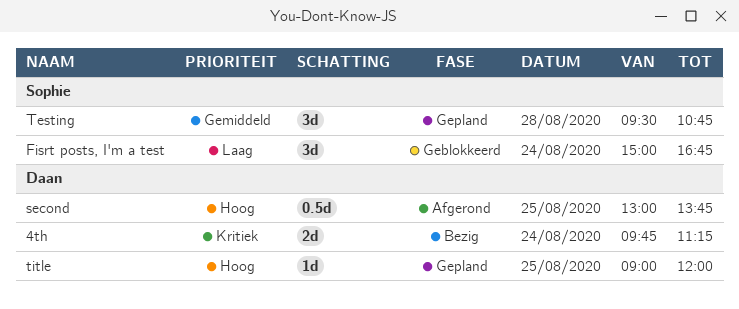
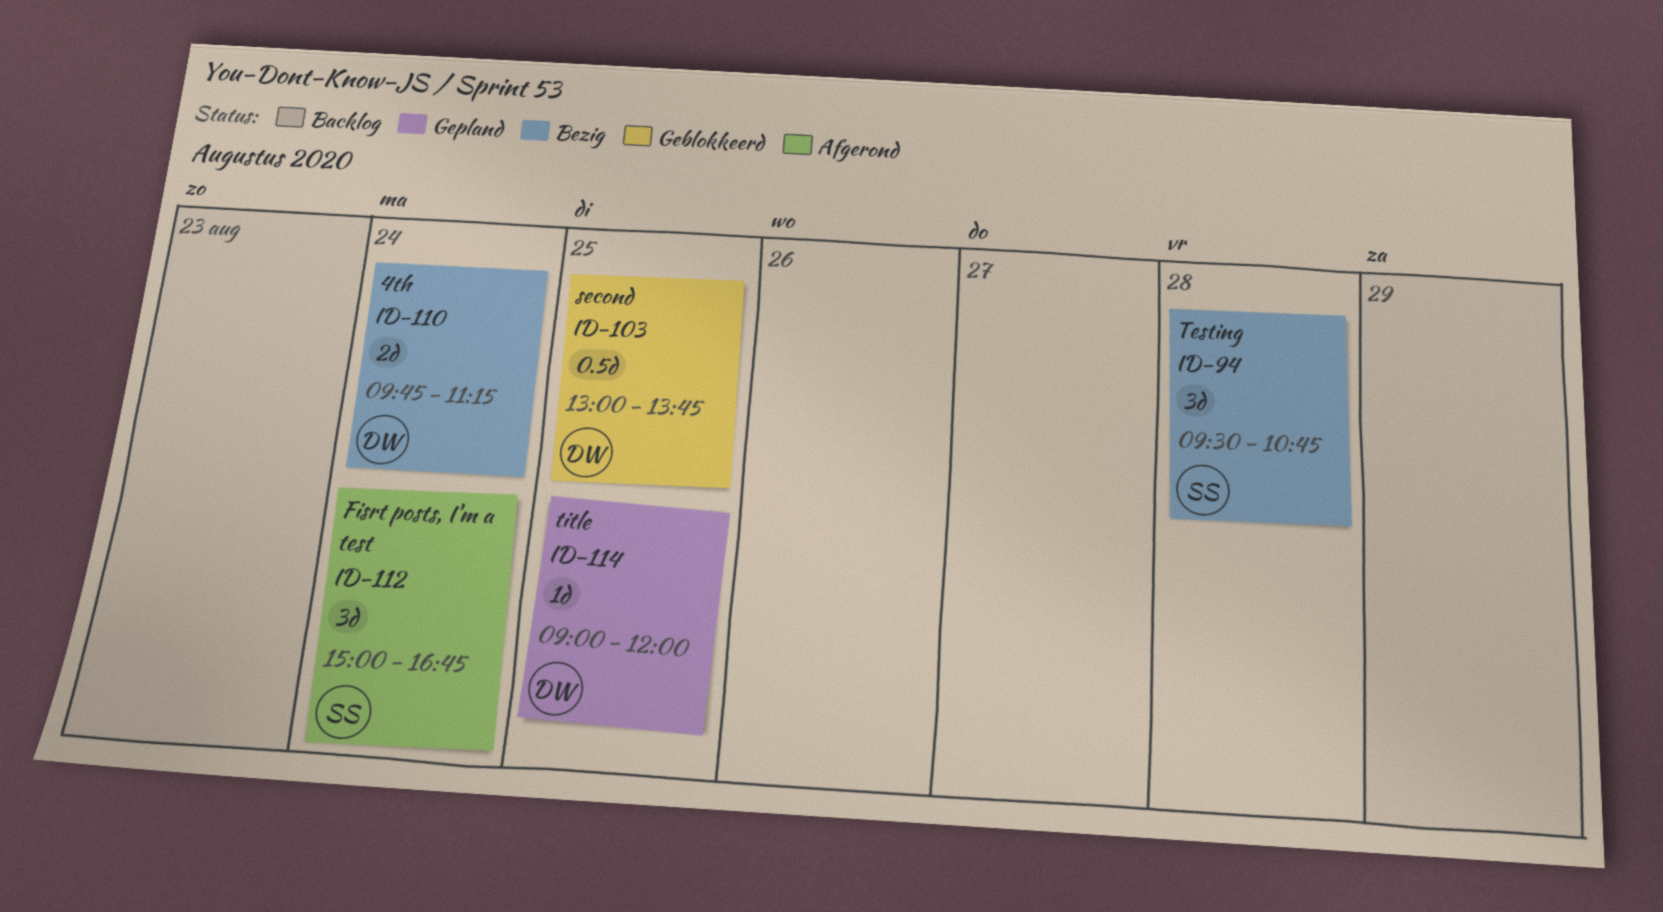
Fisrt posts, I'm a test, status: Geblokkeerd -> Afgerond
second, status: Afgerond -> Geblokkeerd
Testing, status: Gepland -> Bezig

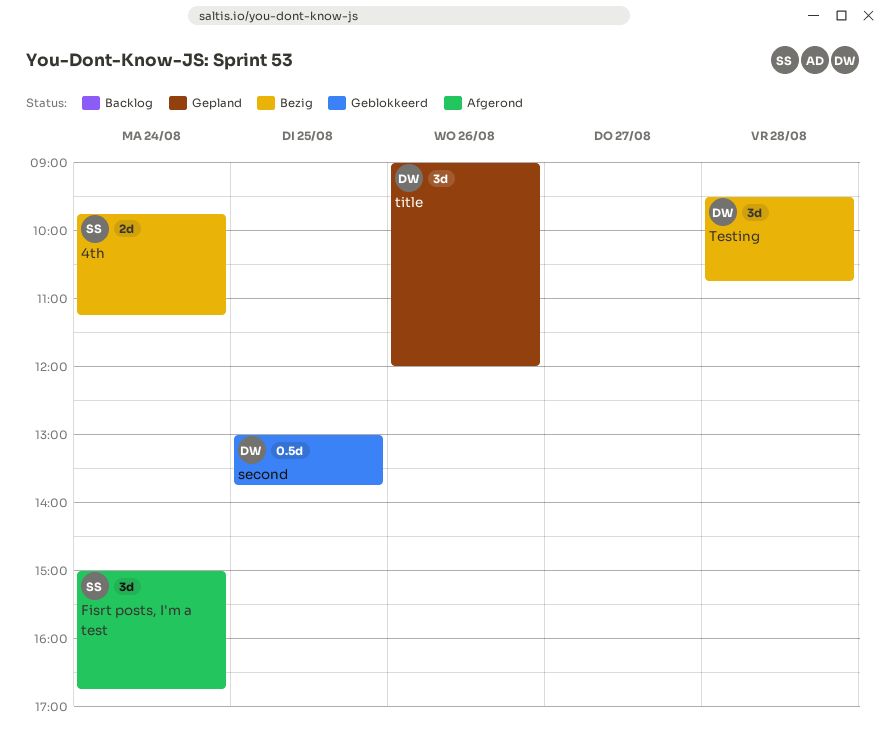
4th, owner: DW -> SS
Testing, owner: SS -> DW
title, estimate: 1d -> 3d
title, day: Aug 25 -> Aug 26

